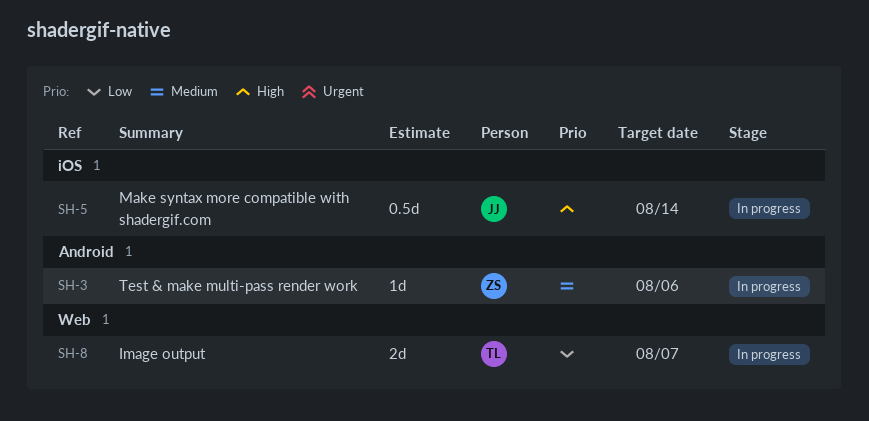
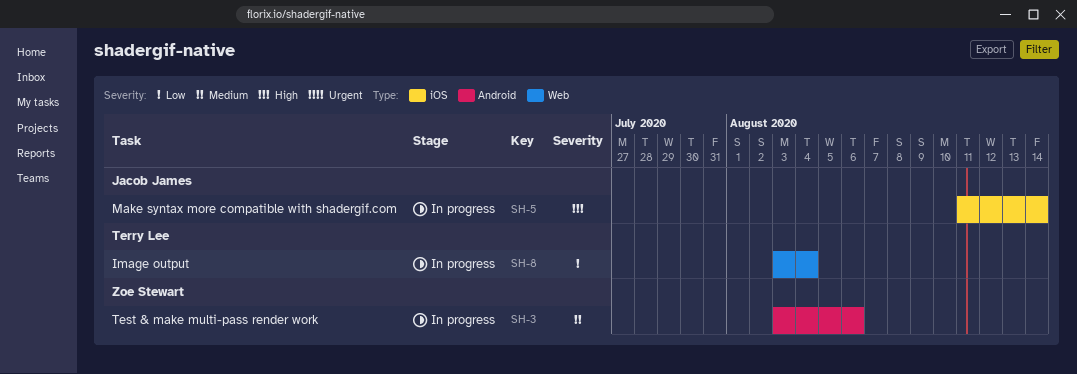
SH-8, due: Aug 7 -> Aug 4

